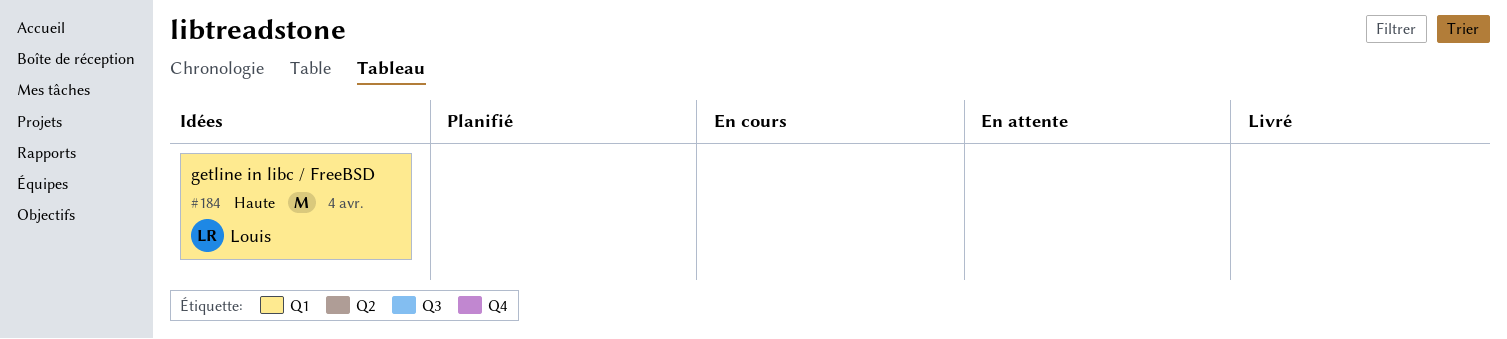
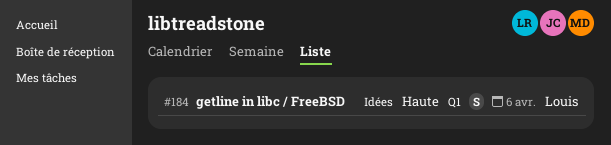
#184, estimate: M -> S
#184, due: Apr 4 -> Apr 6

